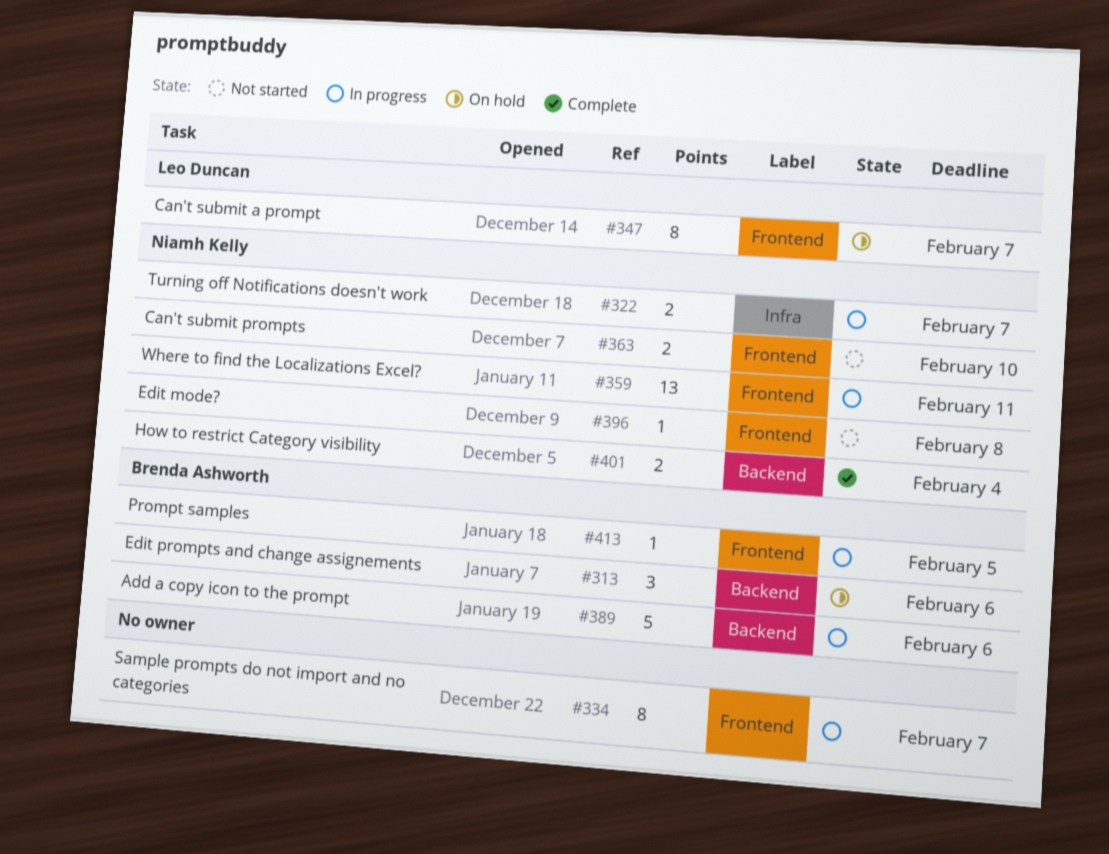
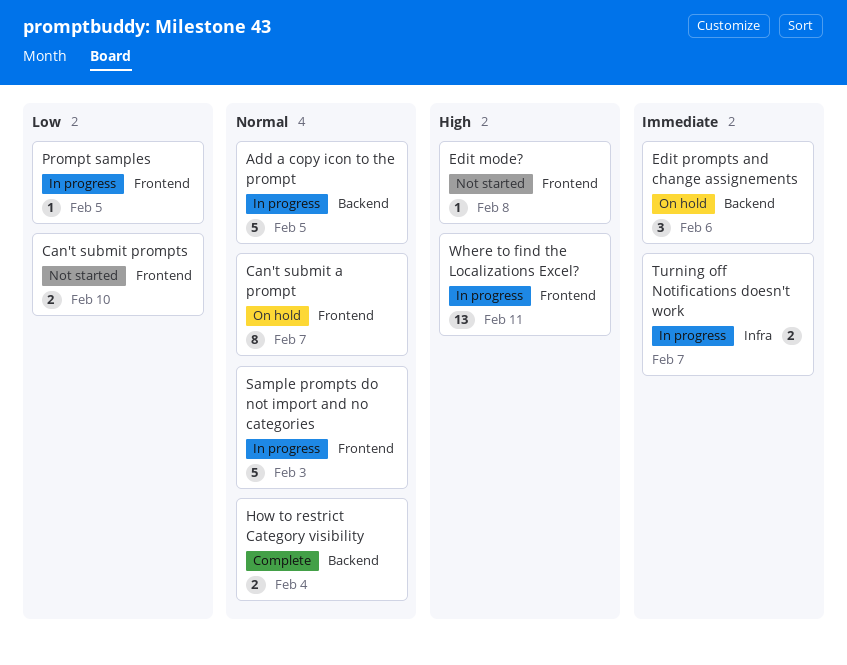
Add a copy icon to the prompt, due: Feb 6 -> Feb 5
Sample prompts do not import and no categories, estimate: 8 -> 5
Sample prompts do not import and no categories, due: Feb 7 -> Feb 3

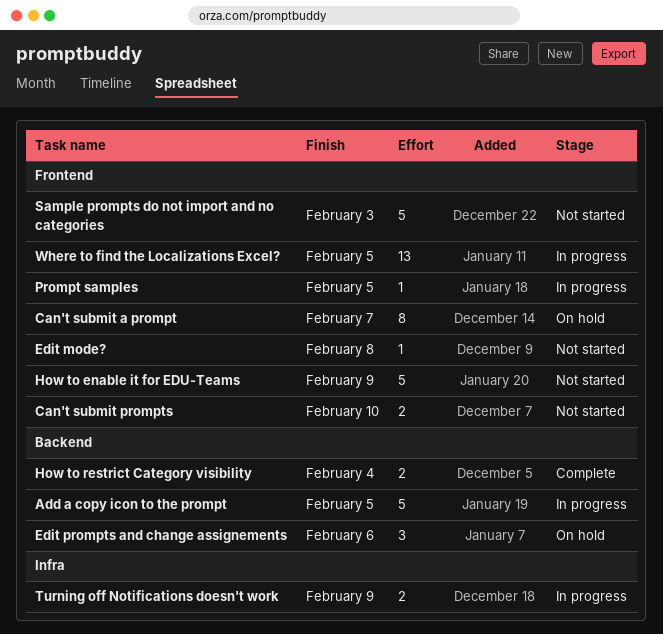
How to enable it for EDU-Teams: none -> present
Sample prompts do not import and no categories, status: In progress -> Not started
Turning off Notifications doesn't work, due: Feb 7 -> Feb 9
Where to find the Localizations Excel?, due: Feb 11 -> Feb 5

